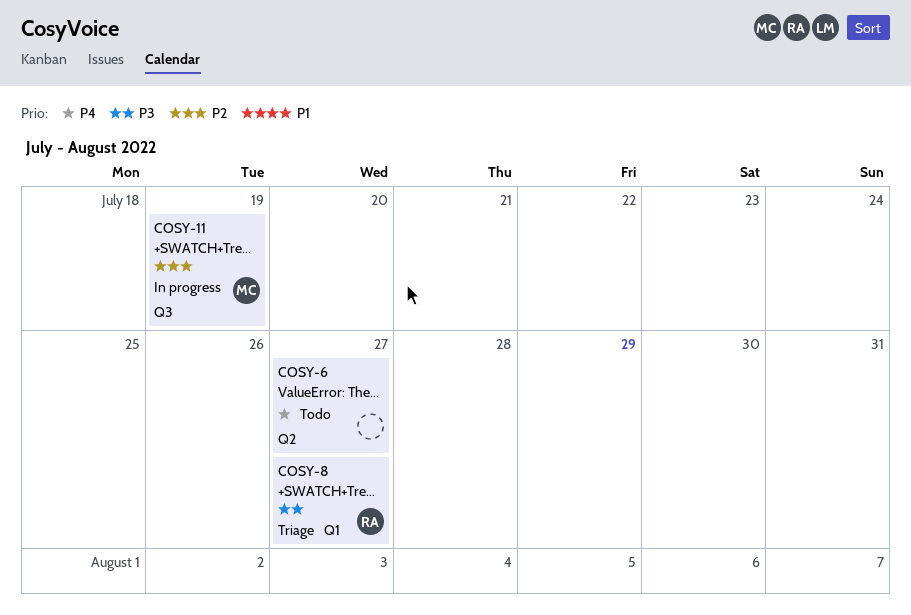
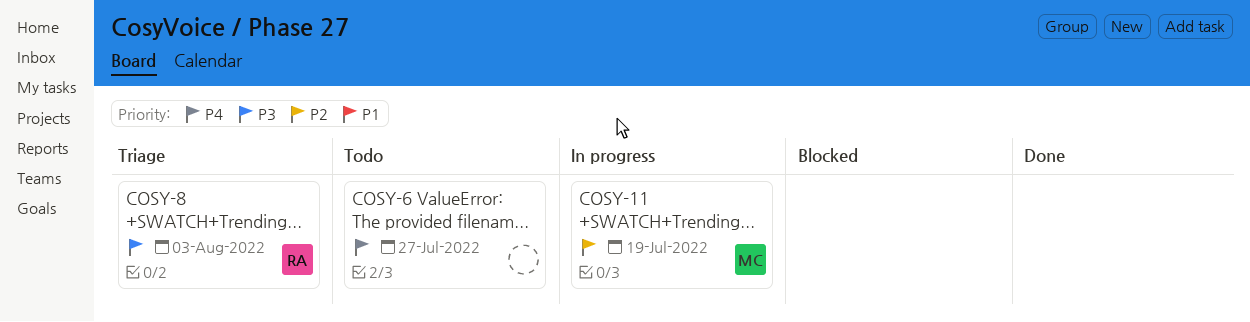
COSY-8, due: Jul 27 -> Aug 3

